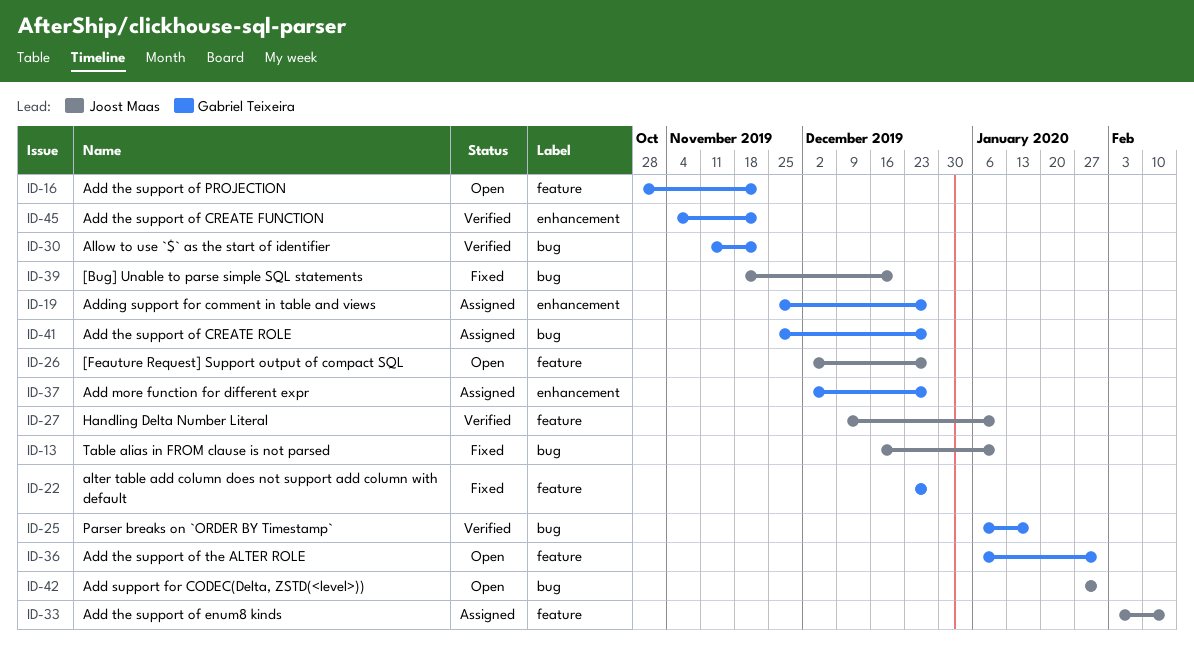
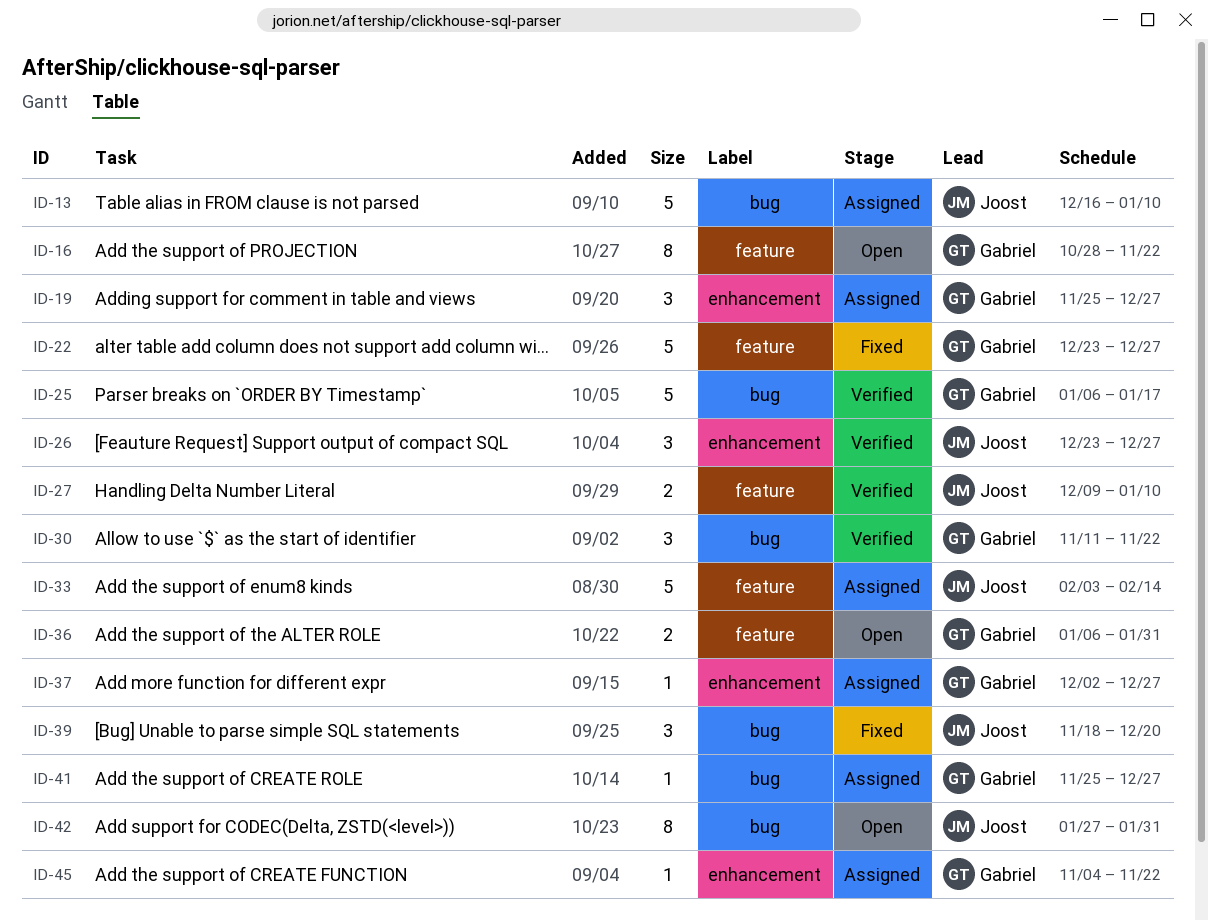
ID-13, status: Fixed -> Assigned
ID-26, status: Open -> Verified
ID-26, label: feature -> enhancement
ID-26, start: Dec 2 -> Dec 23
ID-45, status: Verified -> Assigned

